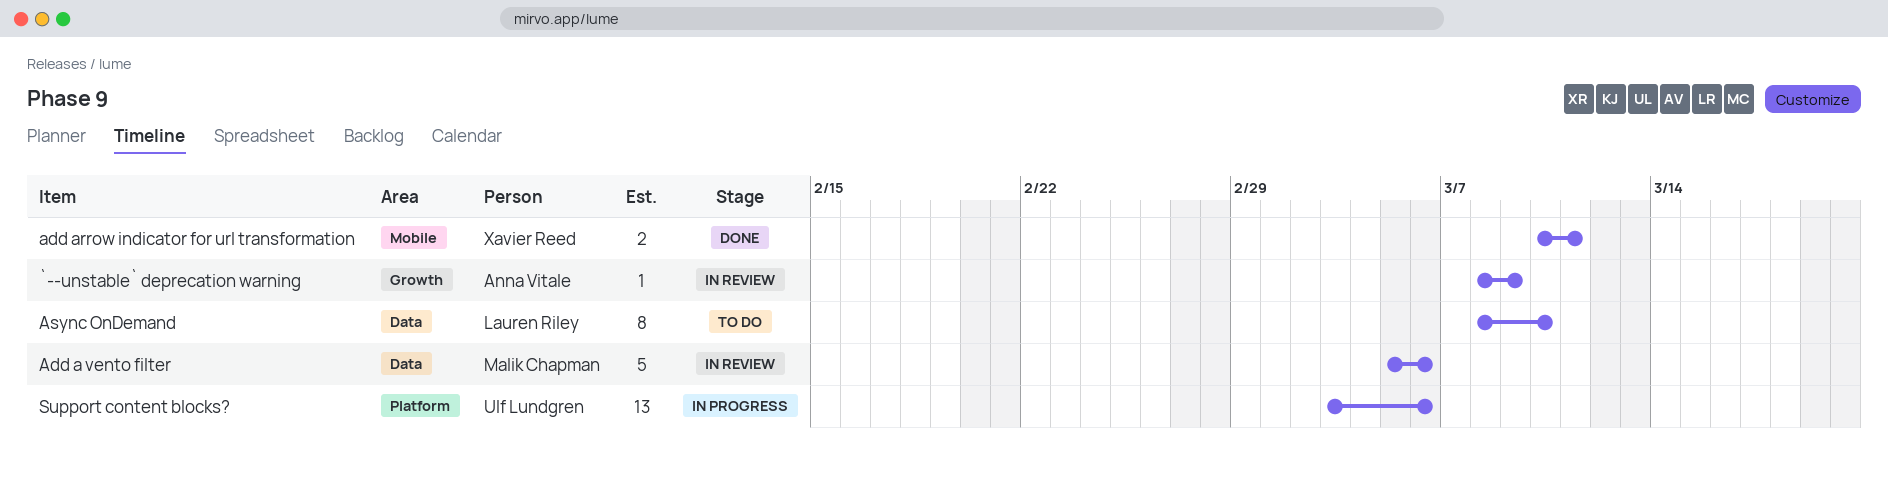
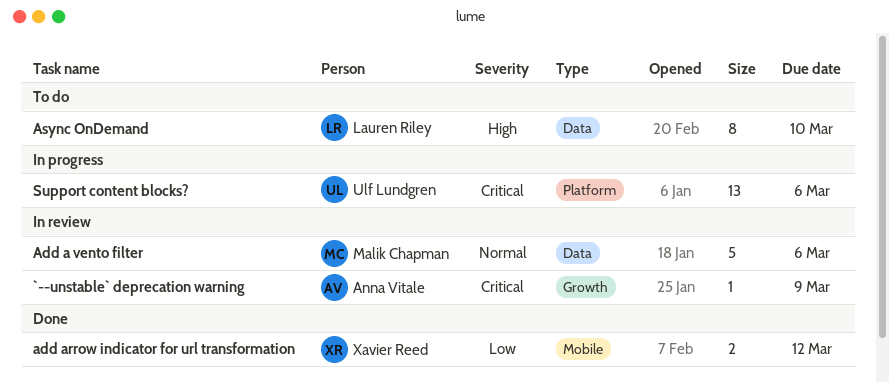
add arrow indicator for url transformation, due: Mar 11 -> Mar 12

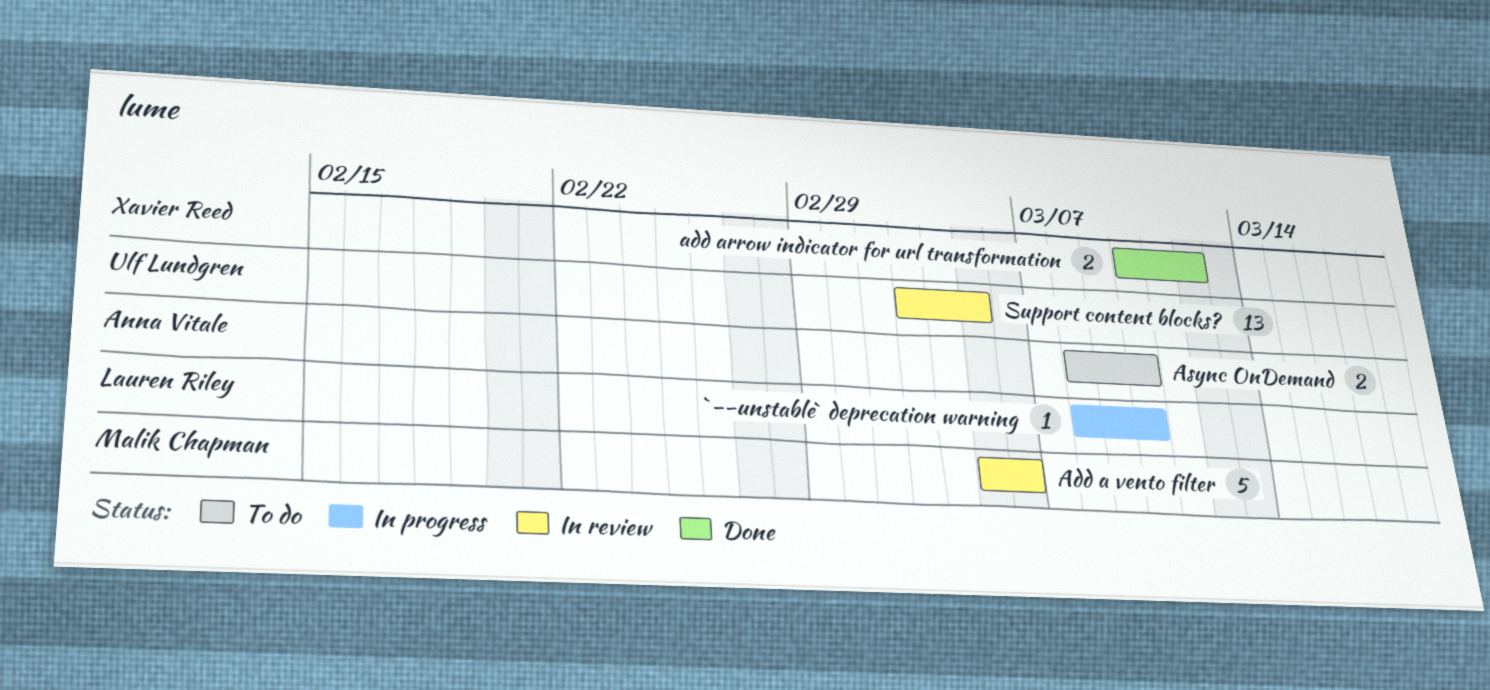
`--unstable` deprecation warning, status: In review -> In progress
`--unstable` deprecation warning, owner: Anna Vitale -> Lauren Riley
`--unstable` deprecation warning, due: Mar 9 -> Mar 10
Async OnDemand, owner: Lauren Riley -> Anna Vitale
Async OnDemand, estimate: 8 -> 2
Support content blocks?, status: In progress -> In review
Support content blocks?, due: Mar 6 -> Mar 5

